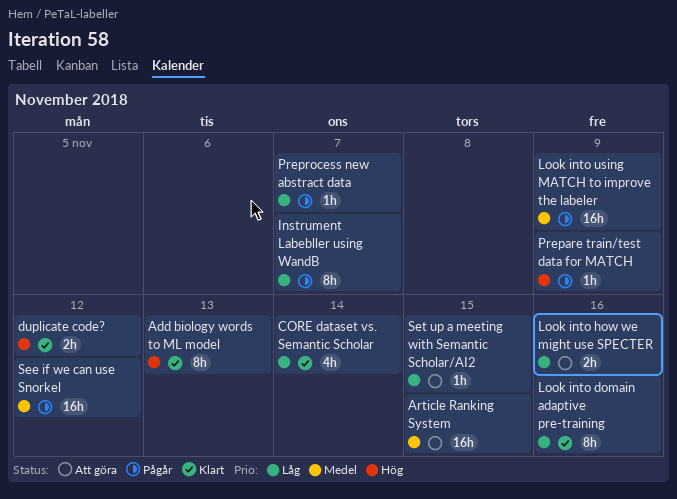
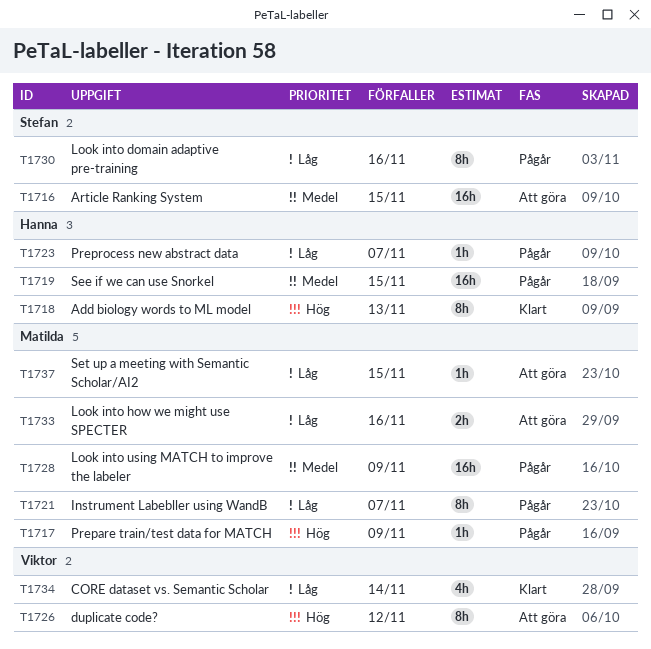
duplicate code?, status: Klart -> Att göra
duplicate code?, estimate: 2h -> 8h
Look into domain adaptive pre-training, status: Klart -> Pågår
See if we can use Snorkel, due: Nov 12 -> Nov 15

